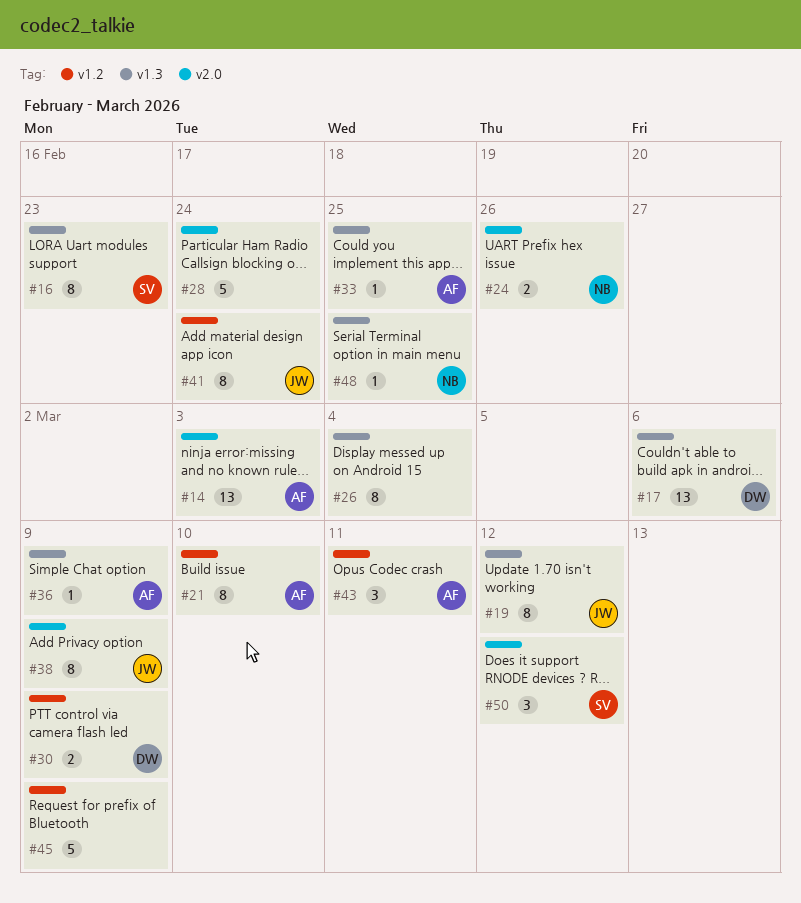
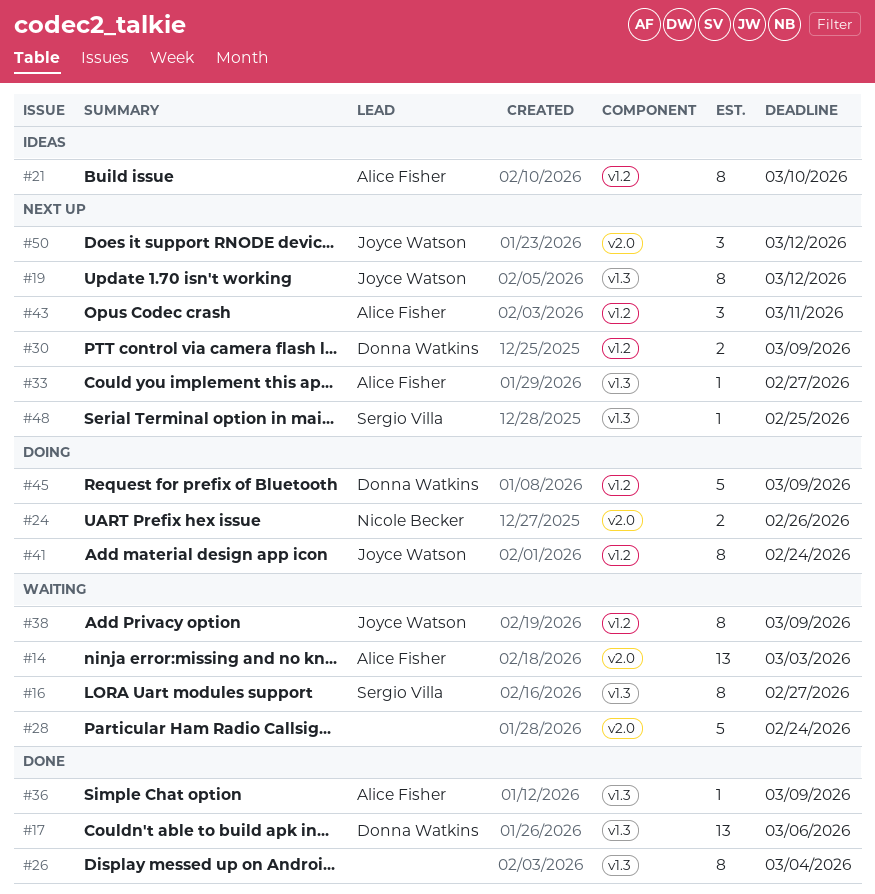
#16, due: Feb 23 -> Feb 27
#33, due: Feb 25 -> Feb 27
#38, label: v2.0 -> v1.2
#45, owner: none -> Donna Watkins
#48, owner: Nicole Becker -> Sergio Villa
#50, owner: Sergio Villa -> Joyce Watson

